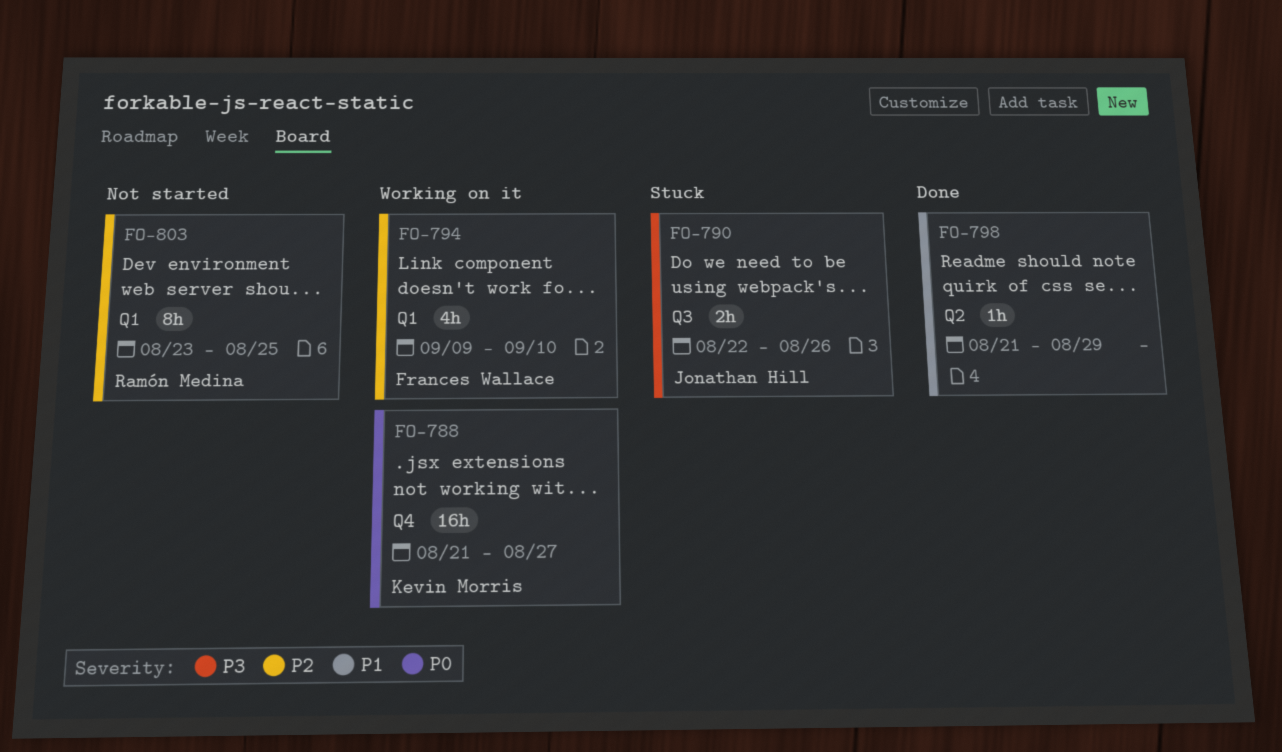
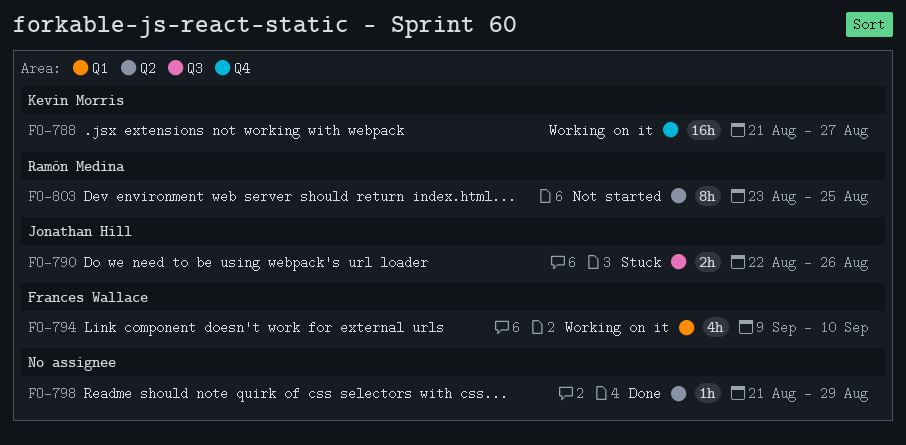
FO-803, label: Q1 -> Q2

